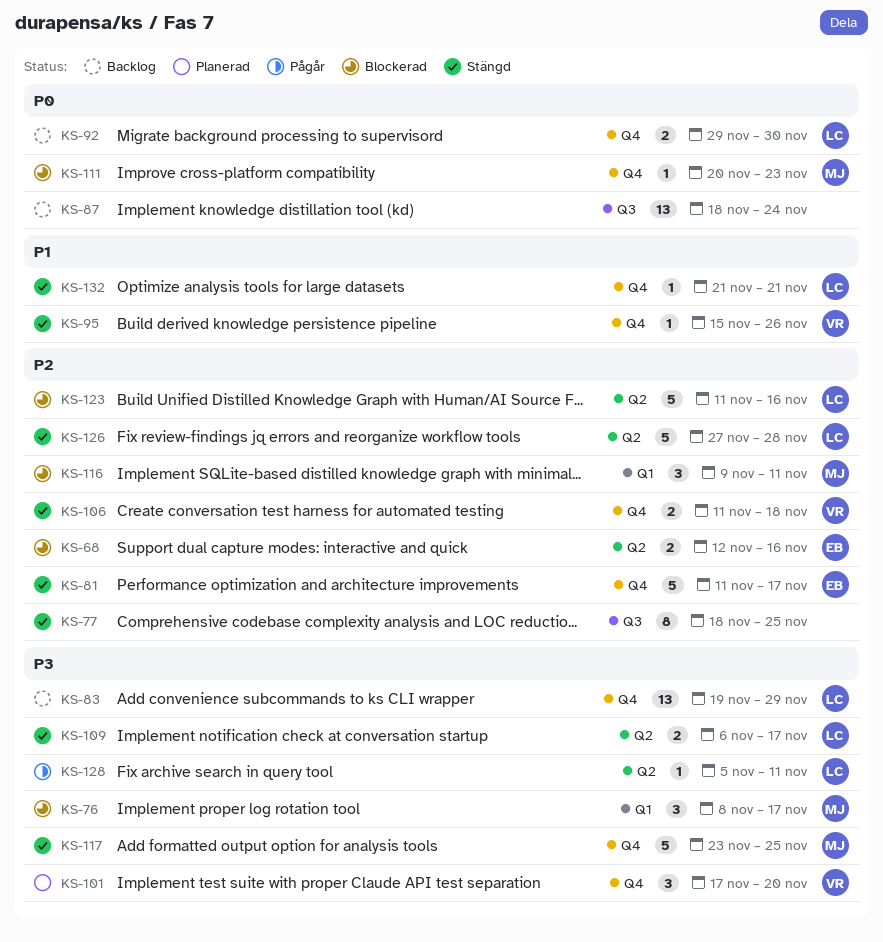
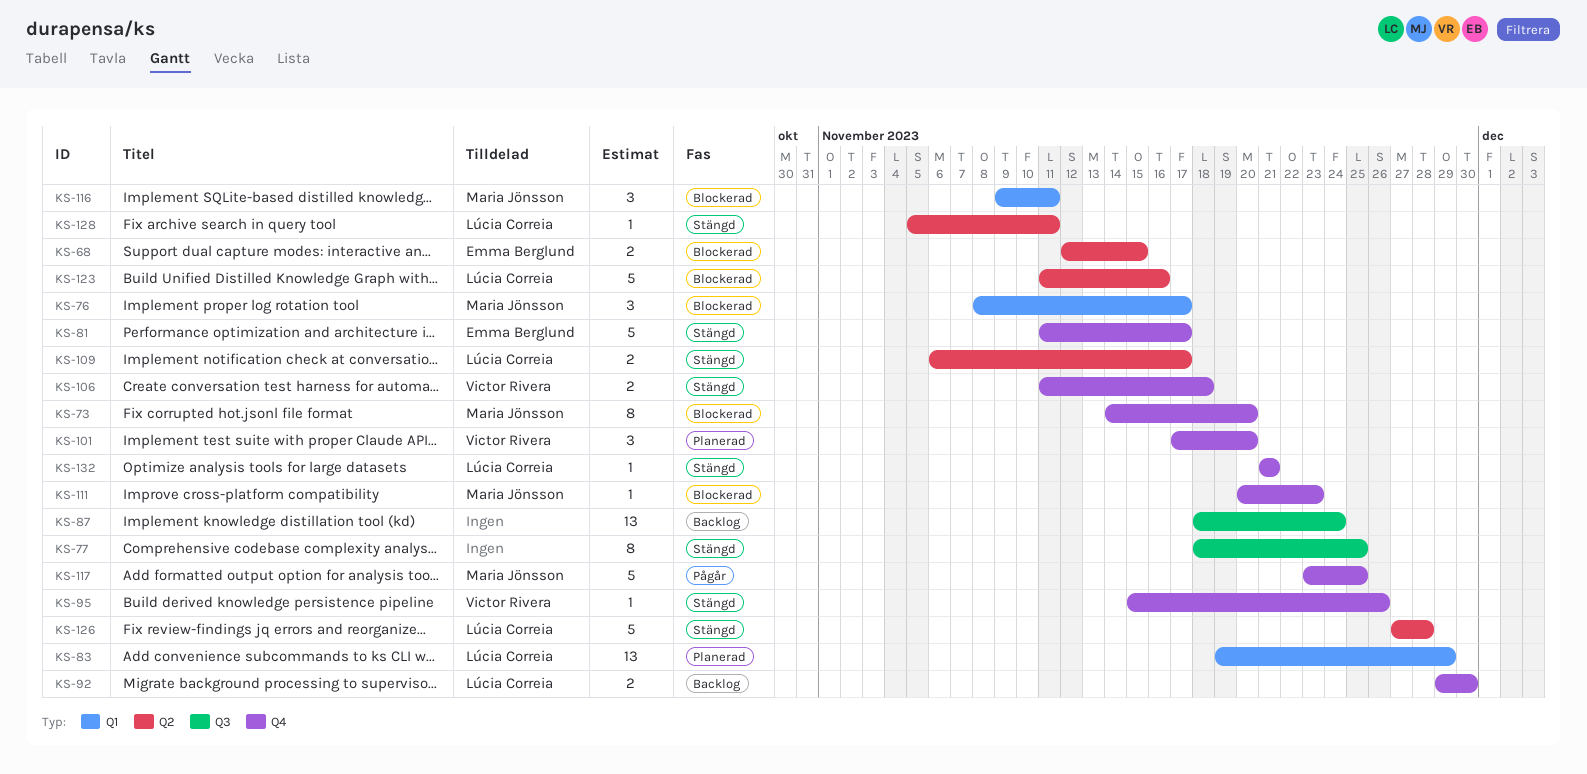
KS-68, due: Nov 16 -> Nov 15
KS-73: none -> present
KS-83, status: Backlog -> Planerad
KS-83, label: Q4 -> Q1
KS-117, status: Stängd -> Pågår
KS-128, status: Pågår -> Stängd

